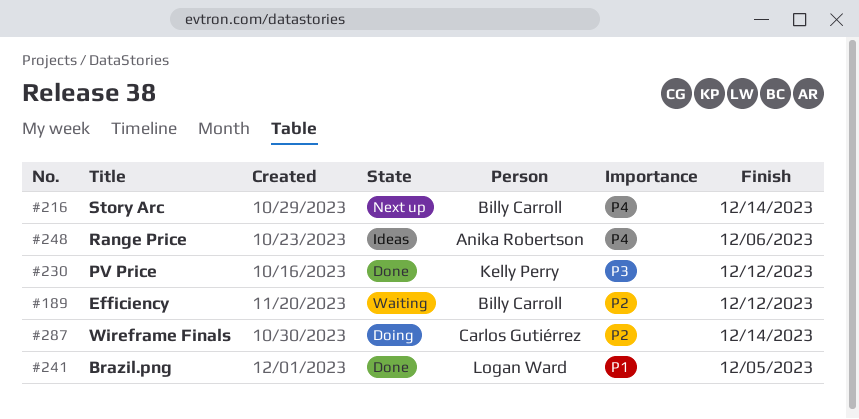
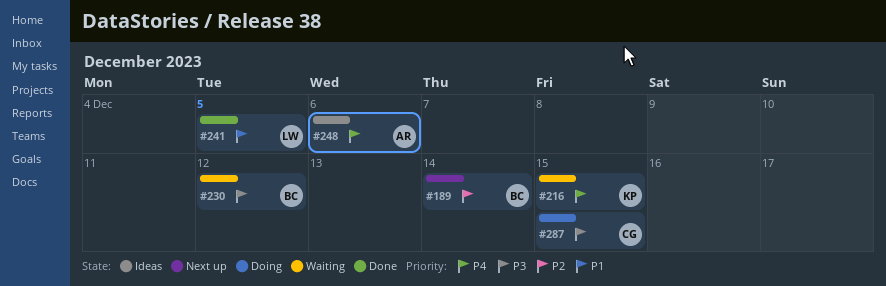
#189, status: Waiting -> Next up
#189, due: Dec 12 -> Dec 14
#216, status: Next up -> Waiting
#216, owner: Billy Carroll -> Kelly Perry
#216, due: Dec 14 -> Dec 15
#230, status: Done -> Waiting
#230, owner: Kelly Perry -> Billy Carroll
#287, priority: P2 -> P3
#287, due: Dec 14 -> Dec 15

